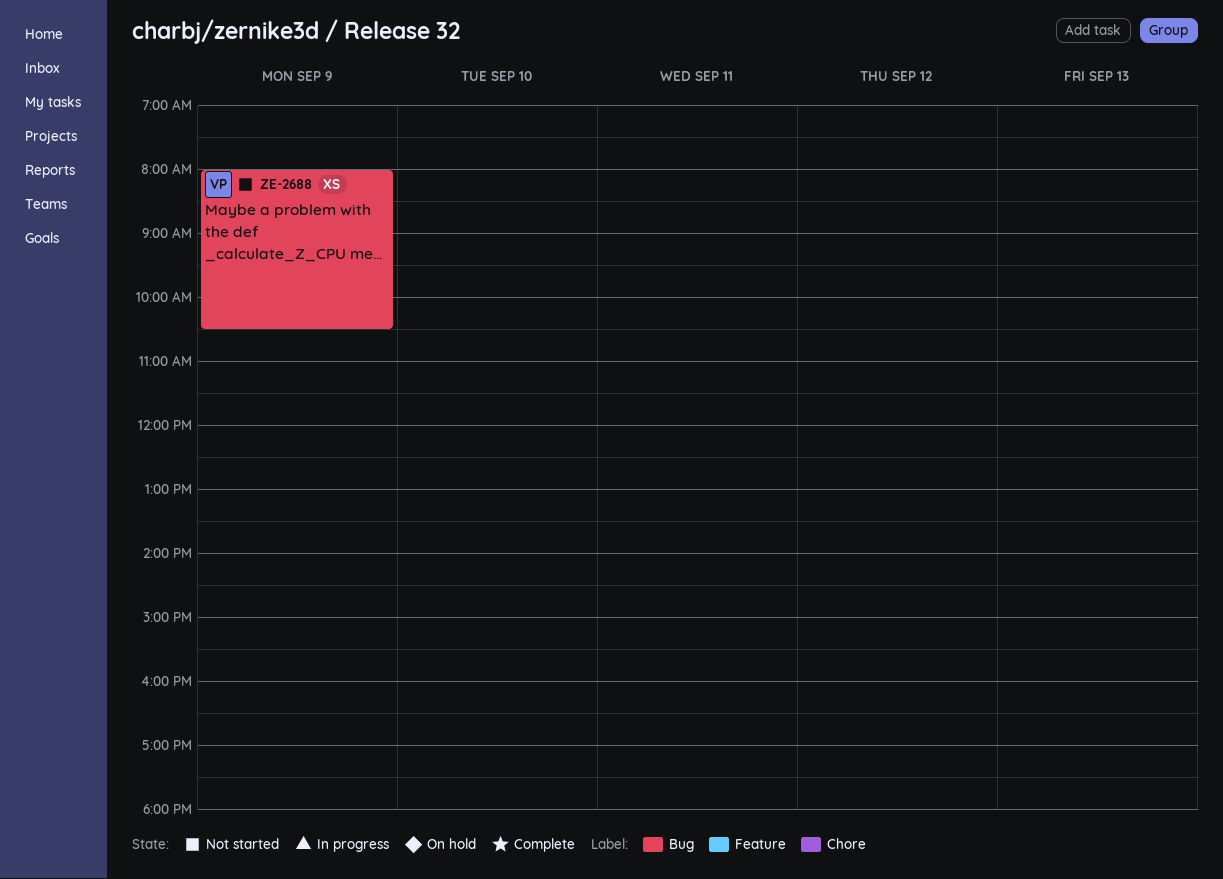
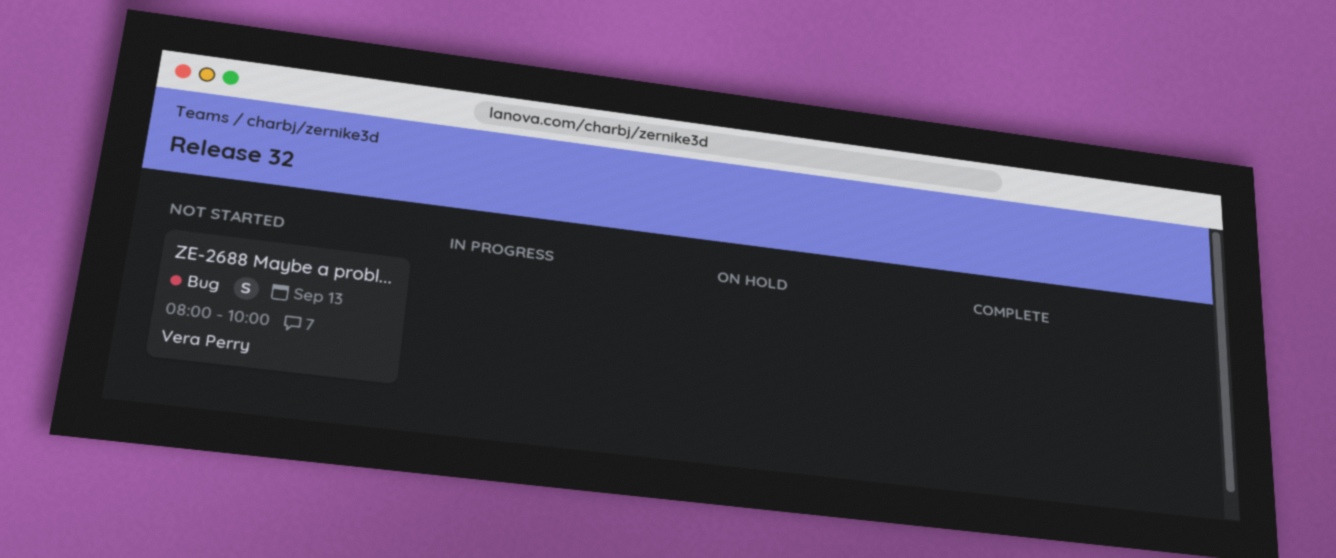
ZE-2688, estimate: XS -> S
ZE-2688, day: Sep 9 -> Sep 13
ZE-2688, ends: 10:30 -> 10:00

